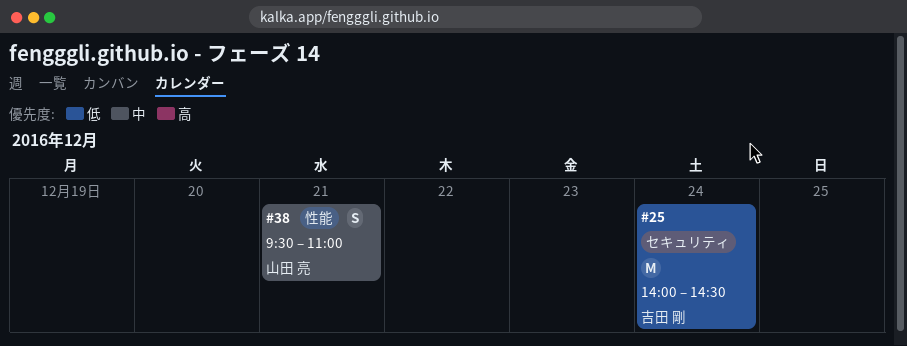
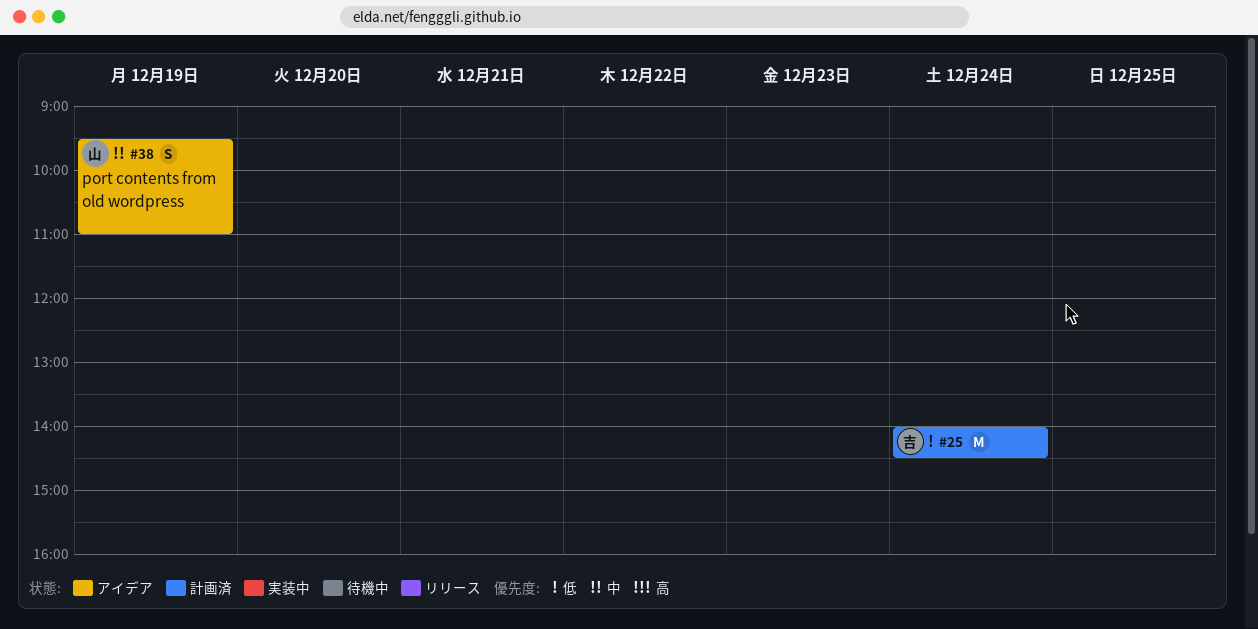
#38, day: Dec 21 -> Dec 19

